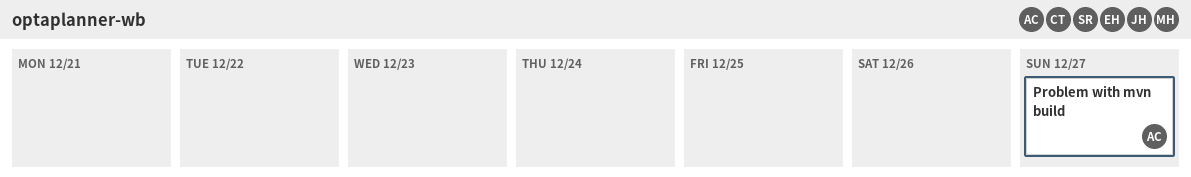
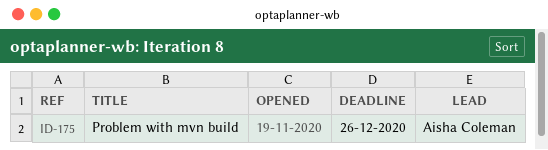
Problem with mvn build, due: Dec 27 -> Dec 26

